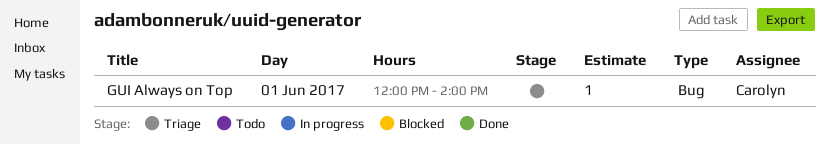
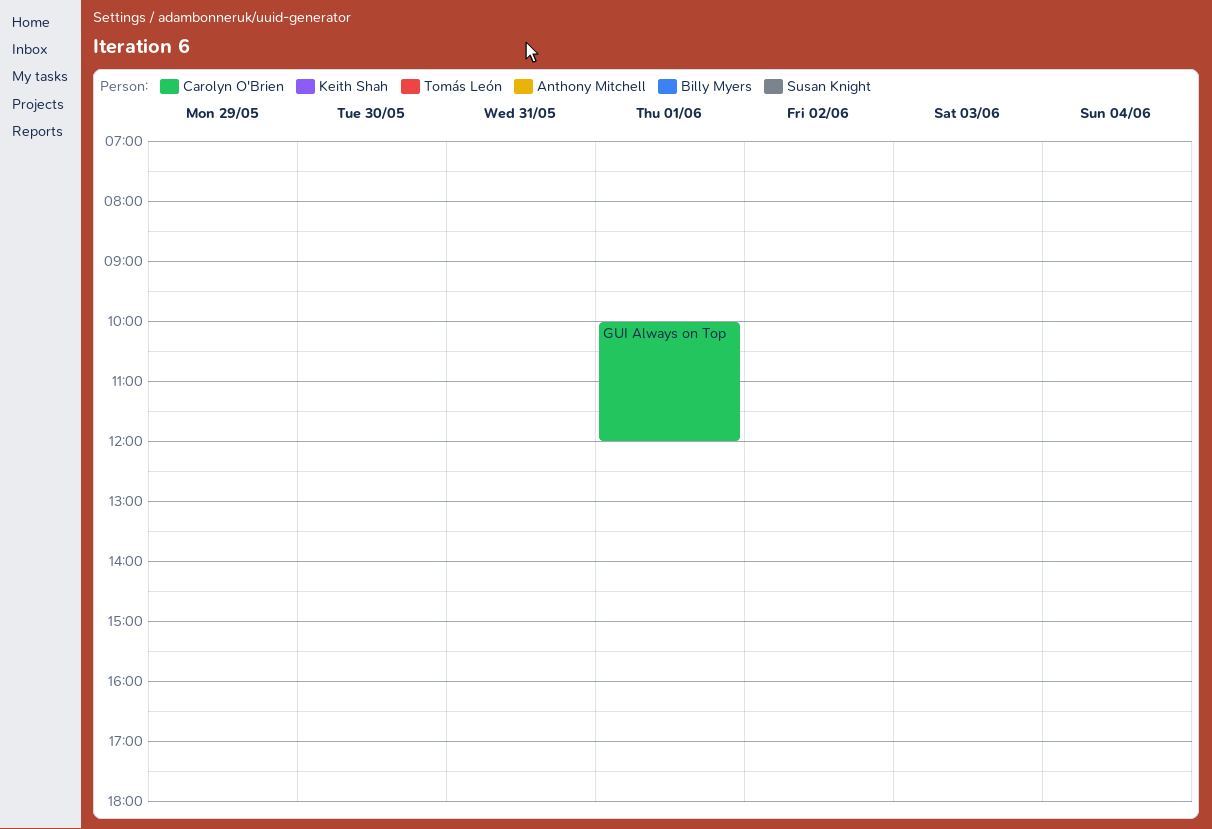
GUI Always on Top, begins: 12:00 -> 10:00
GUI Always on Top, ends: 14:00 -> 12:00

